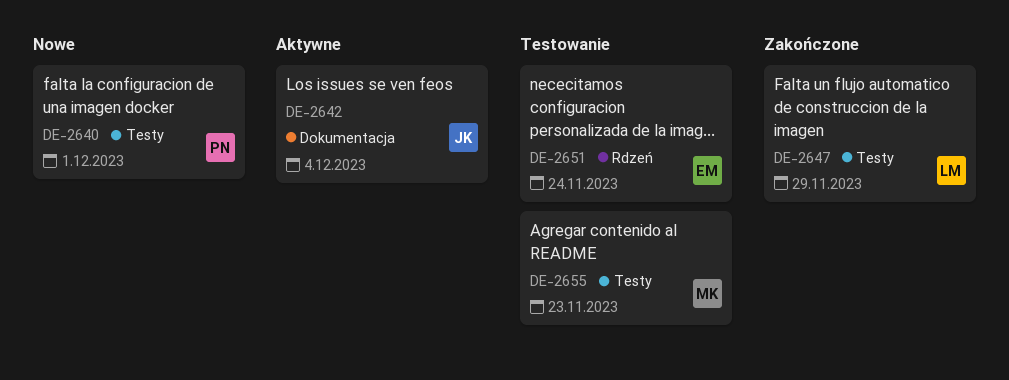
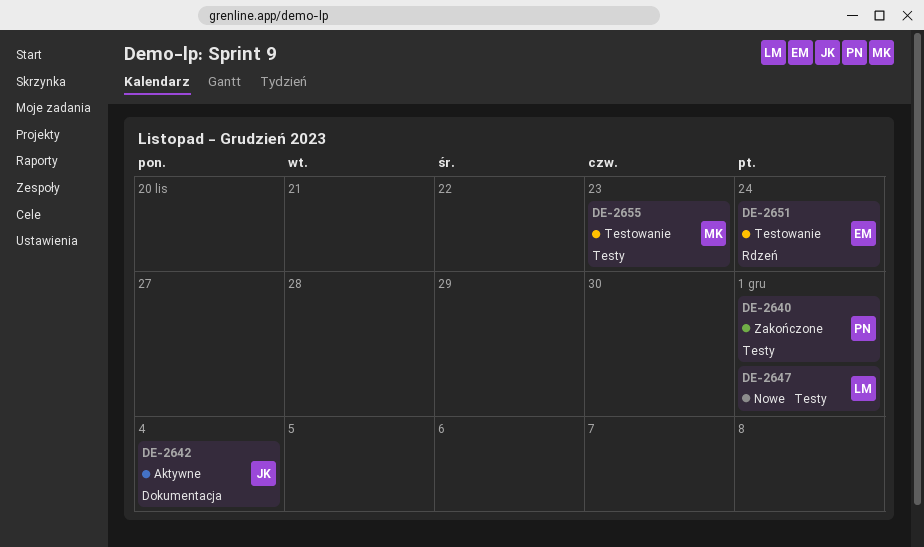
DE-2640, status: Nowe -> Zakończone
DE-2647, status: Zakończone -> Nowe
DE-2647, due: Nov 29 -> Dec 1

